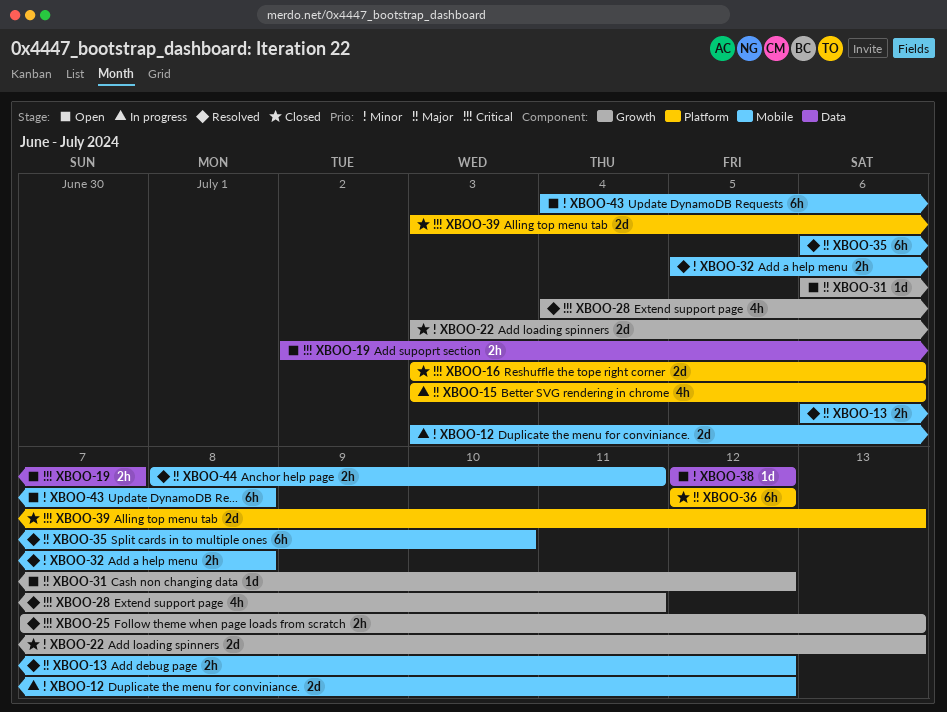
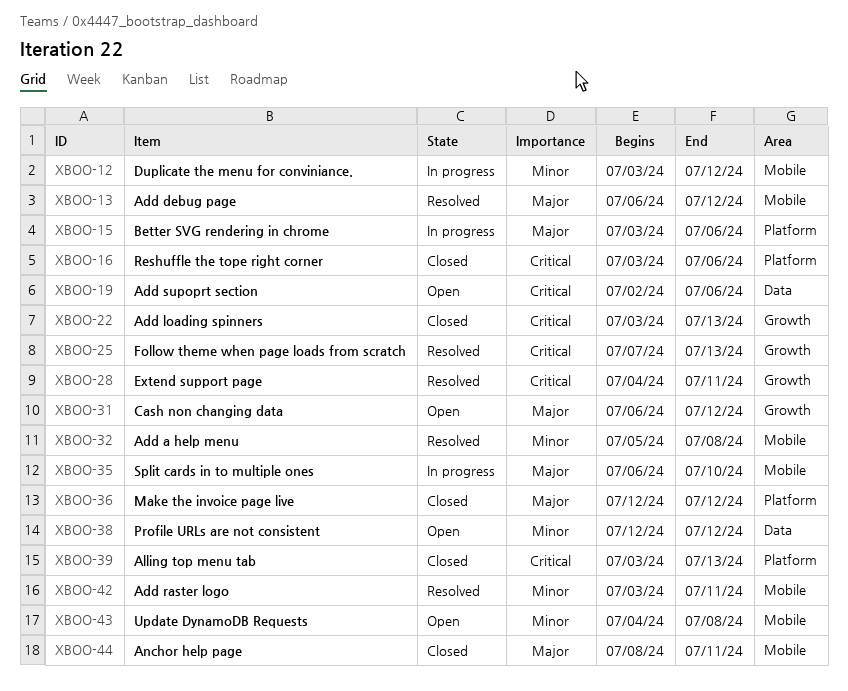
XBOO-19, due: Jul 7 -> Jul 6
XBOO-22, priority: Minor -> Critical
XBOO-35, status: Resolved -> In progress
XBOO-42: none -> present
XBOO-44, status: Resolved -> Closed

